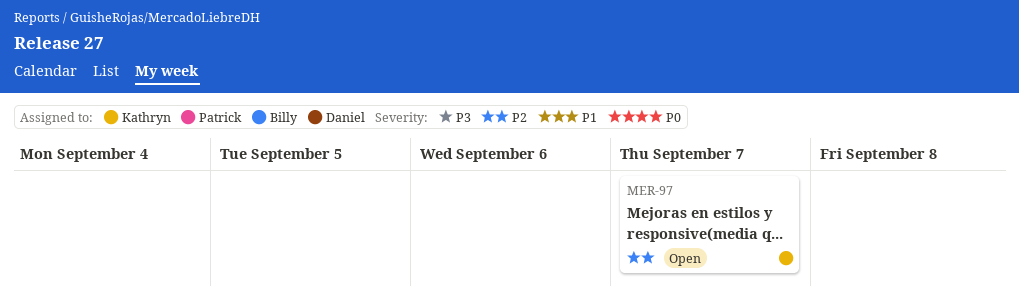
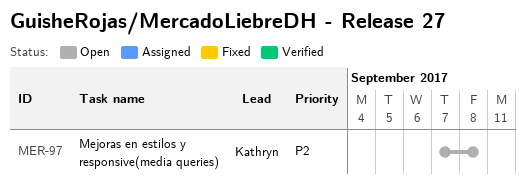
MER-97, due: Sep 7 -> Sep 8

